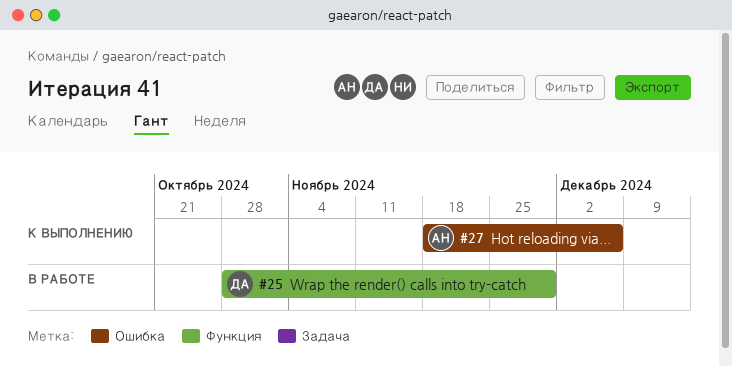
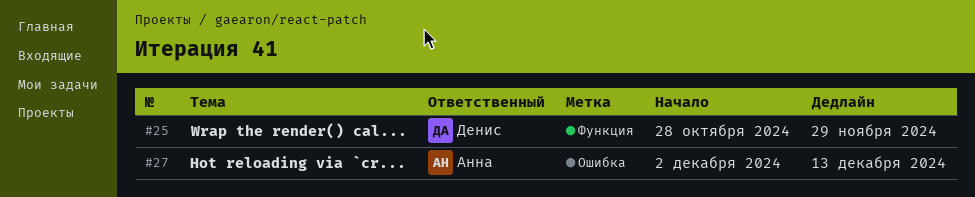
#27, start: Nov 18 -> Dec 2
#27, due: Dec 6 -> Dec 13

